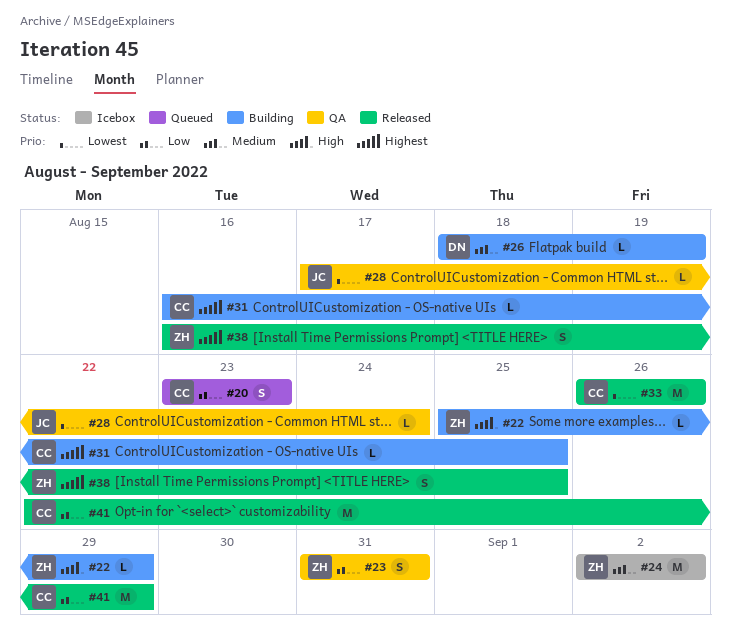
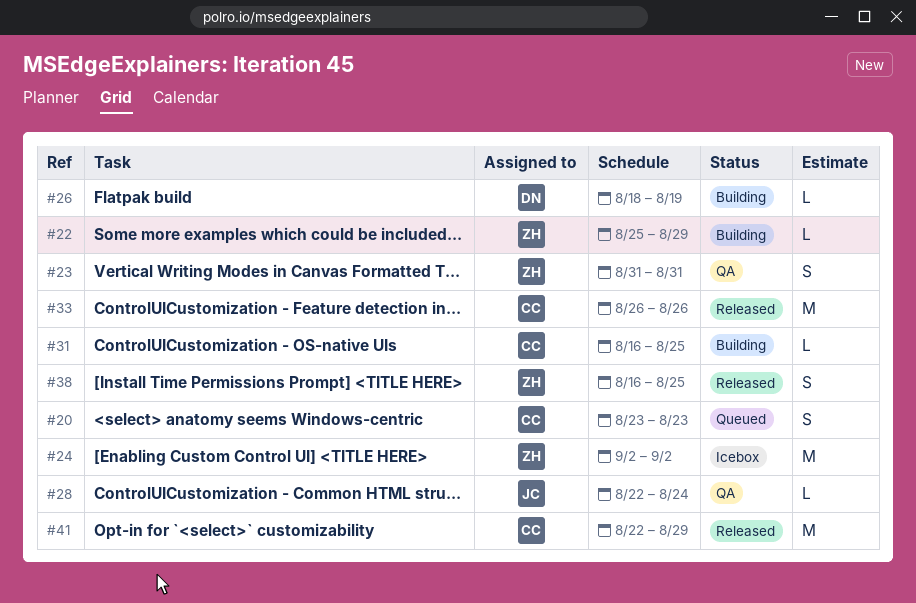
#28, start: Aug 17 -> Aug 22

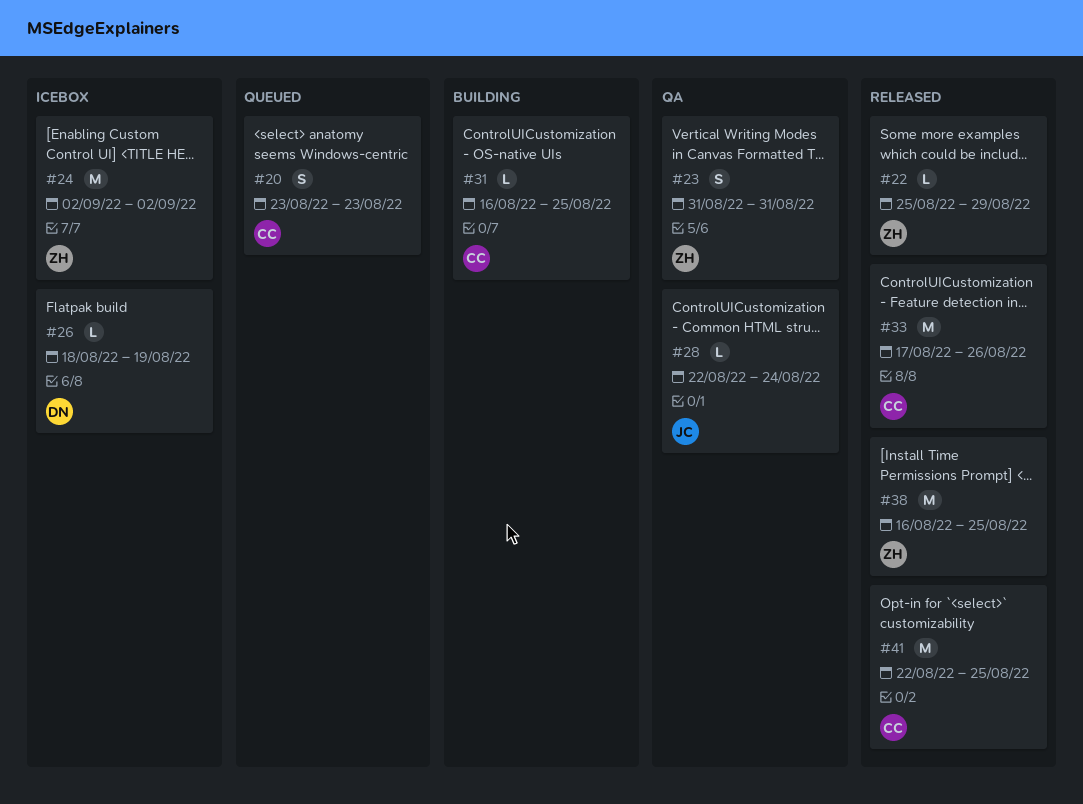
#22, status: Building -> Released
#26, status: Building -> Icebox
#33, start: Aug 26 -> Aug 17
#38, estimate: S -> M
#41, due: Aug 29 -> Aug 25

